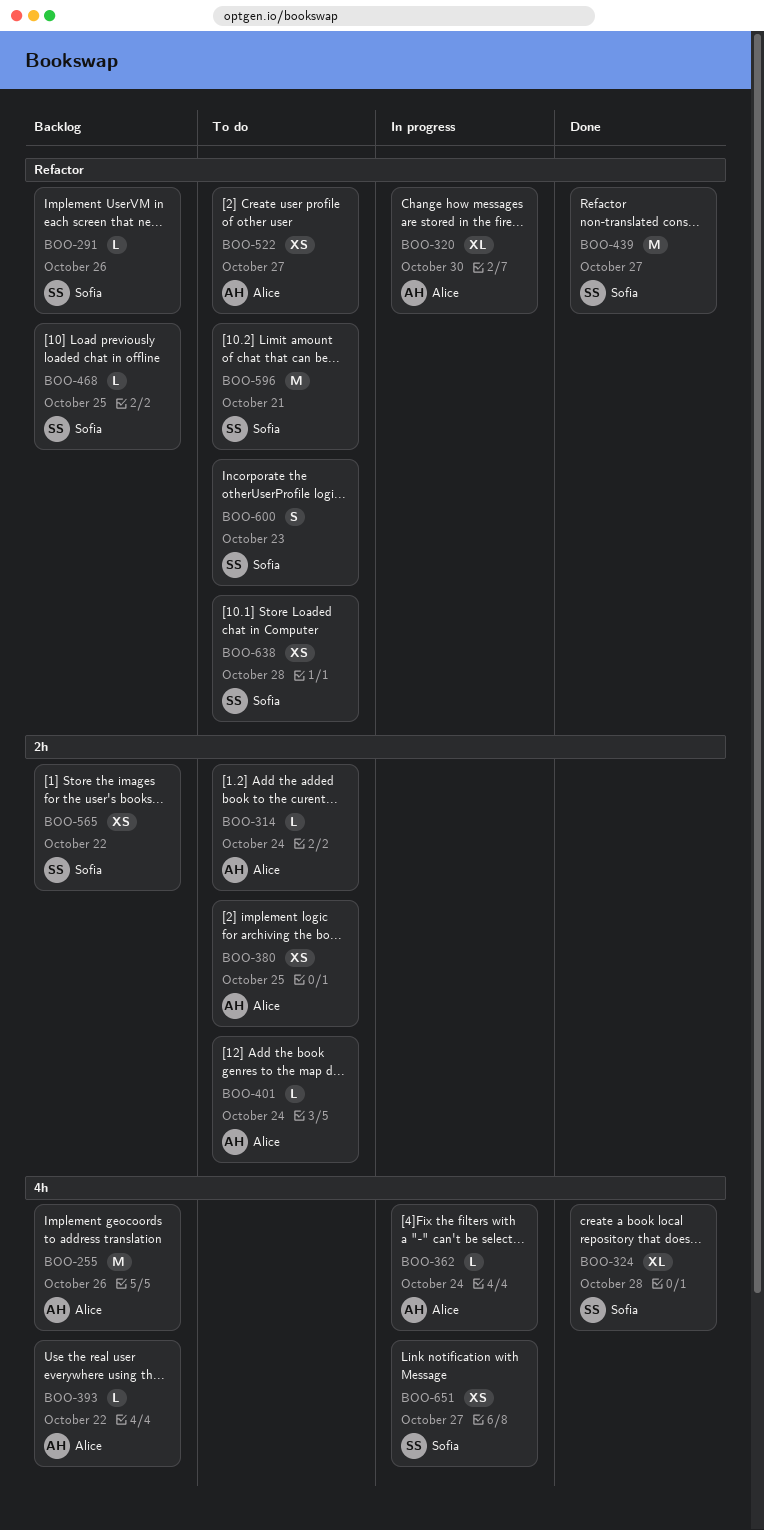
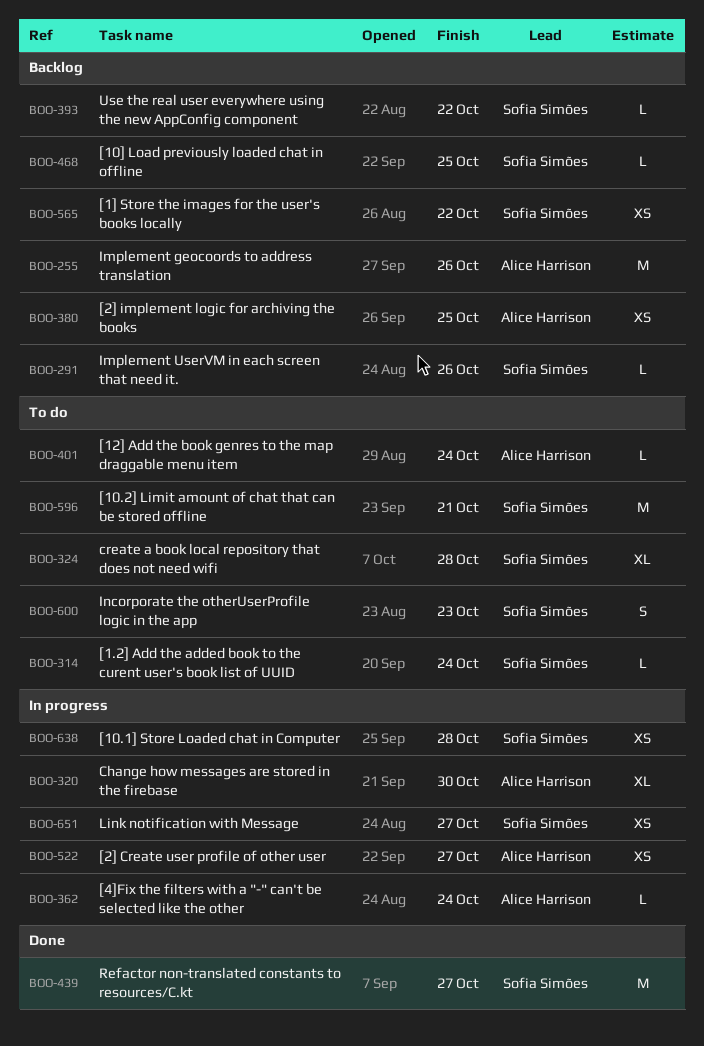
BOO-314, owner: Alice Harrison -> Sofia Simões
BOO-324, status: Done -> To do
BOO-380, status: To do -> Backlog
BOO-393, owner: Alice Harrison -> Sofia Simões
BOO-522, status: To do -> In progress
BOO-638, status: To do -> In progress

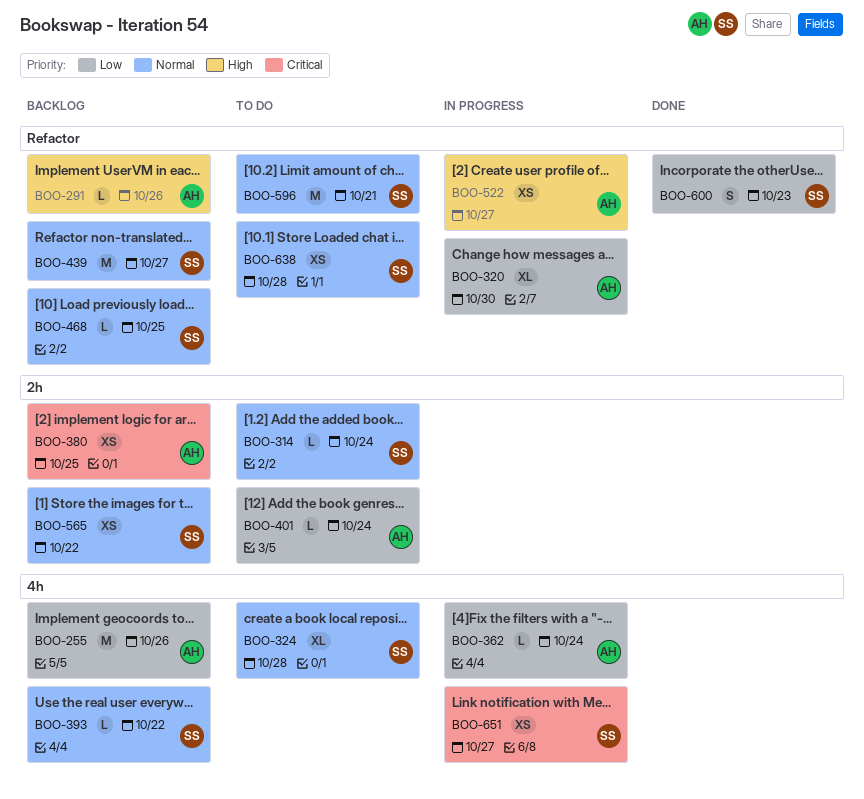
BOO-291, owner: Sofia Simões -> Alice Harrison
BOO-439, status: Done -> Backlog
BOO-600, status: To do -> Done
BOO-638, status: In progress -> To do

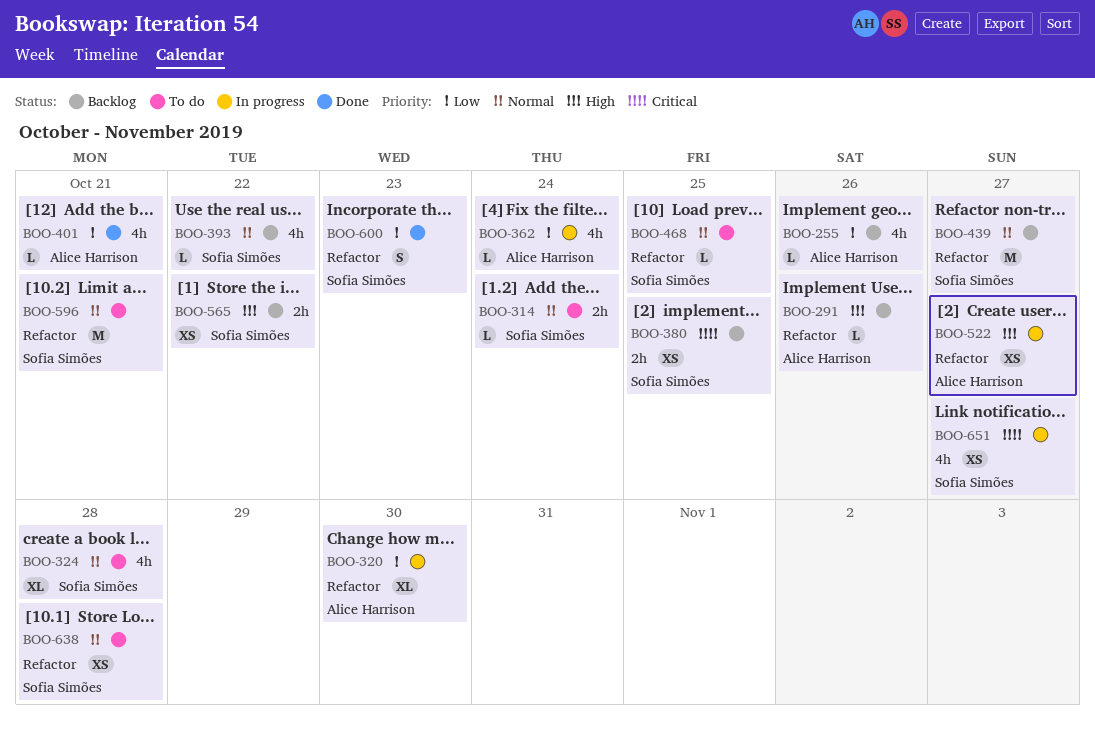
BOO-255, estimate: M -> L
BOO-380, owner: Alice Harrison -> Sofia Simões
BOO-401, status: To do -> Done
BOO-401, label: 2h -> 4h
BOO-401, due: Oct 24 -> Oct 21
BOO-468, status: Backlog -> To do
BOO-565, priority: Normal -> High

